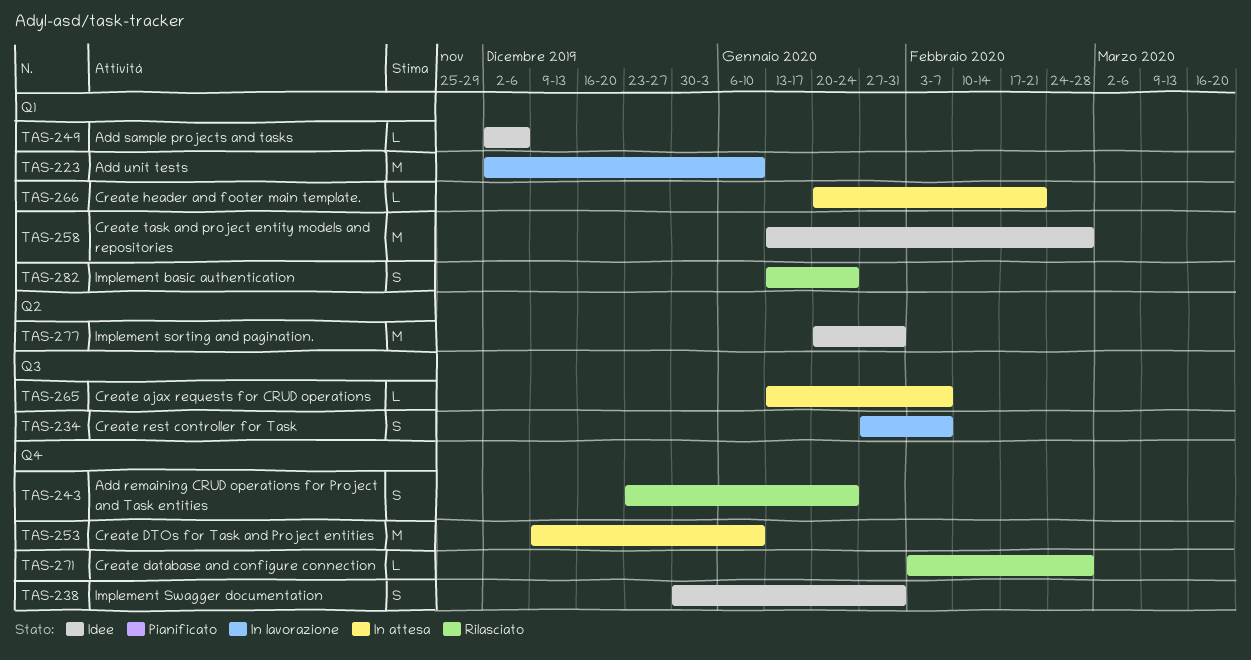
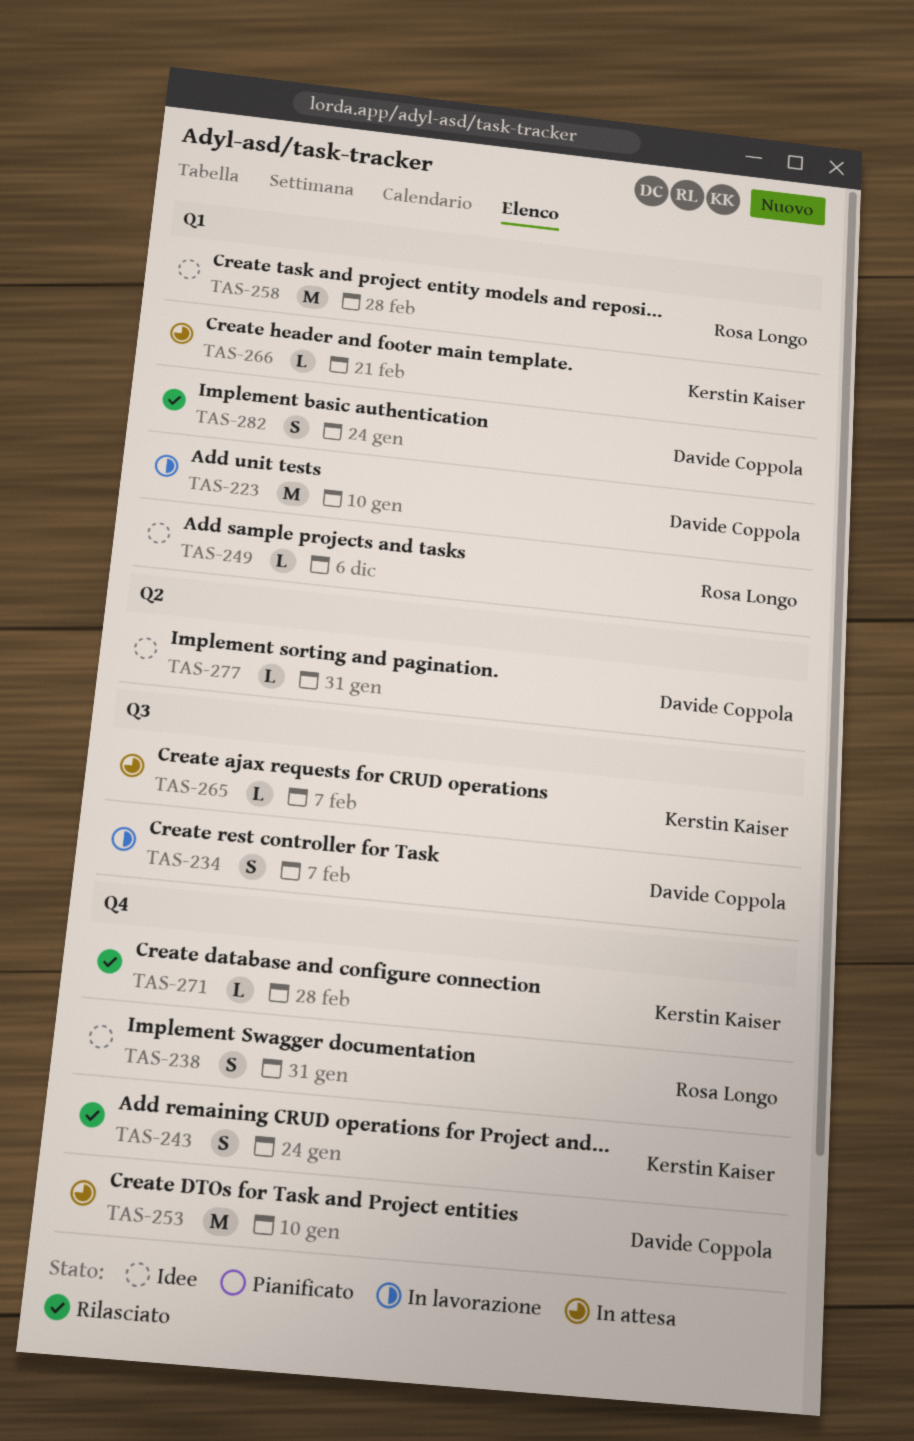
TAS-277, estimate: M -> L

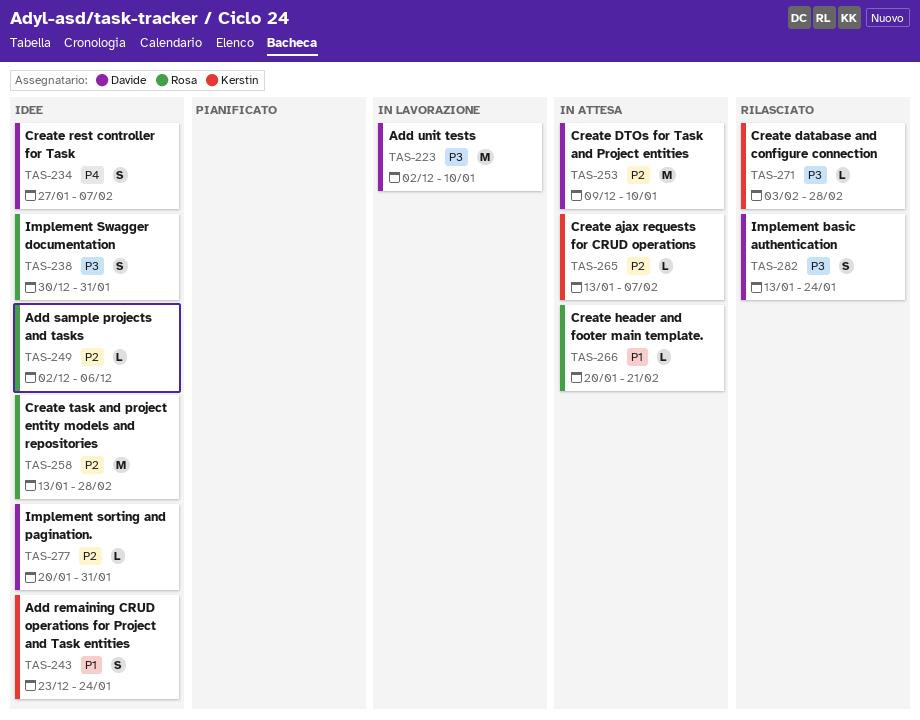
TAS-234, status: In lavorazione -> Idee
TAS-243, status: Rilasciato -> Idee
TAS-266, owner: Kerstin Kaiser -> Rosa Longo

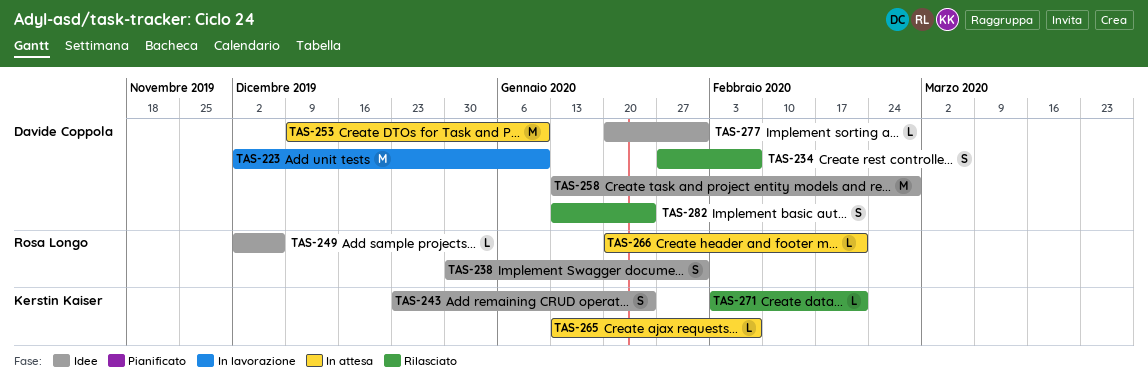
TAS-234, status: Idee -> Rilasciato
TAS-258, owner: Rosa Longo -> Davide Coppola
TAS-271, due: Feb 28 -> Feb 21

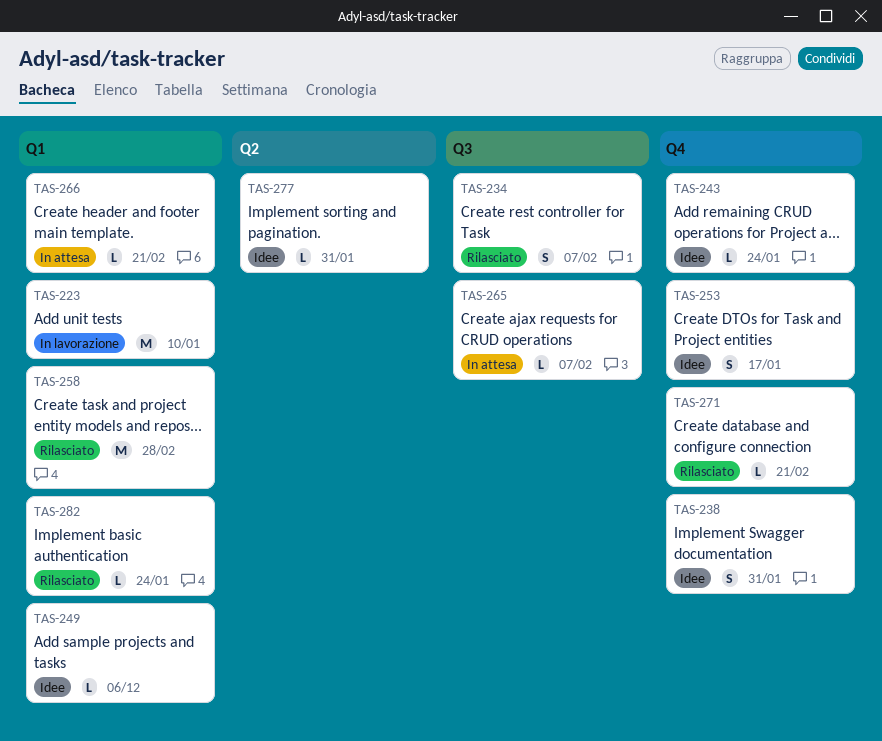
TAS-243, estimate: S -> L
TAS-253, status: In attesa -> Idee
TAS-253, estimate: M -> S
TAS-253, due: Jan 10 -> Jan 17
TAS-258, status: Idee -> Rilasciato
TAS-282, estimate: S -> L

